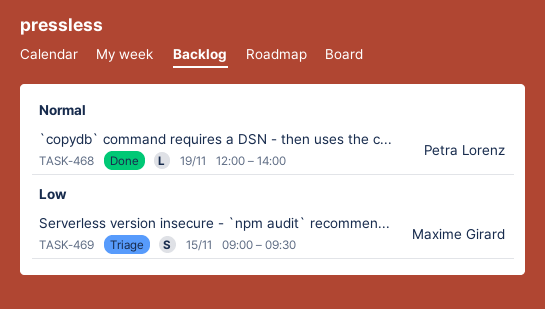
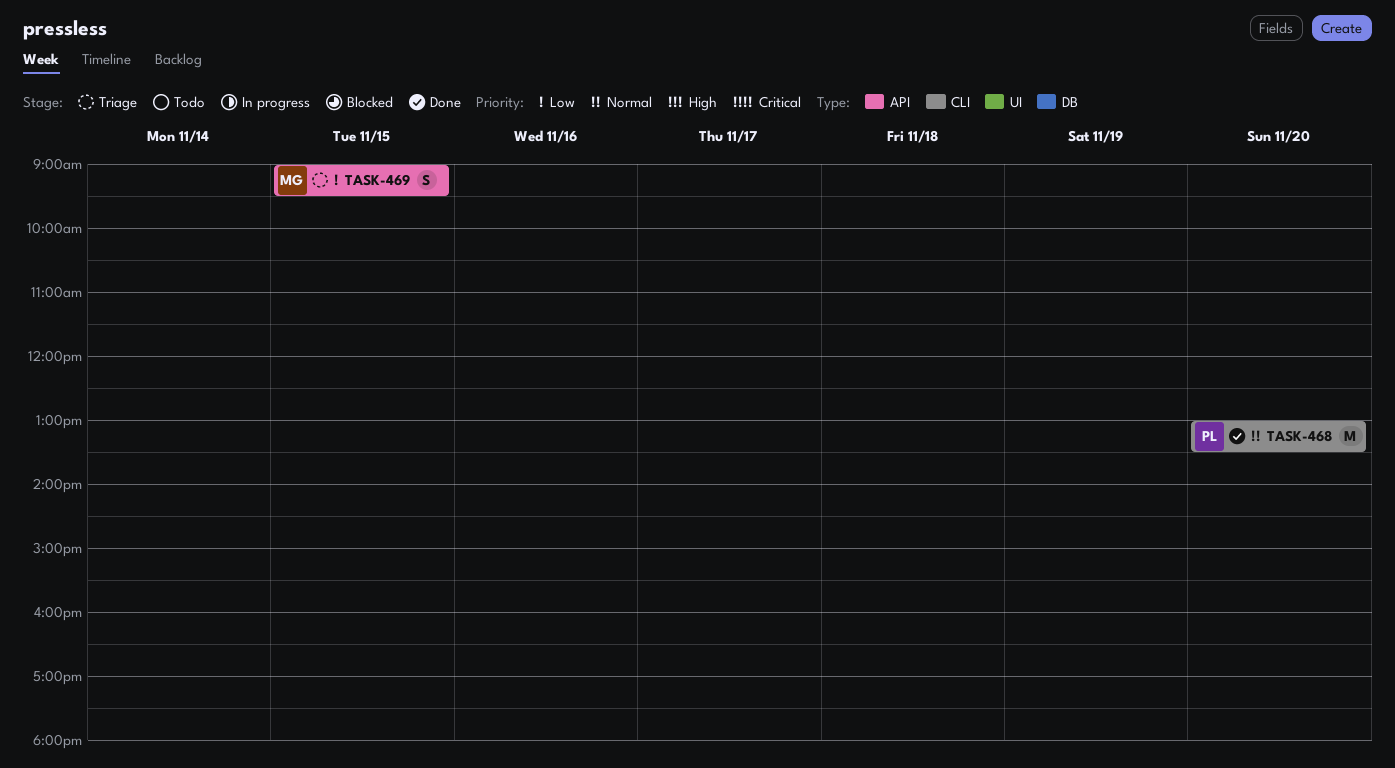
TASK-468, estimate: L -> M
TASK-468, day: Nov 19 -> Nov 20
TASK-468, begins: 12:00 -> 13:00
TASK-468, ends: 14:00 -> 13:30

